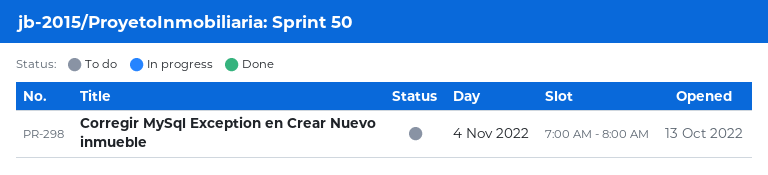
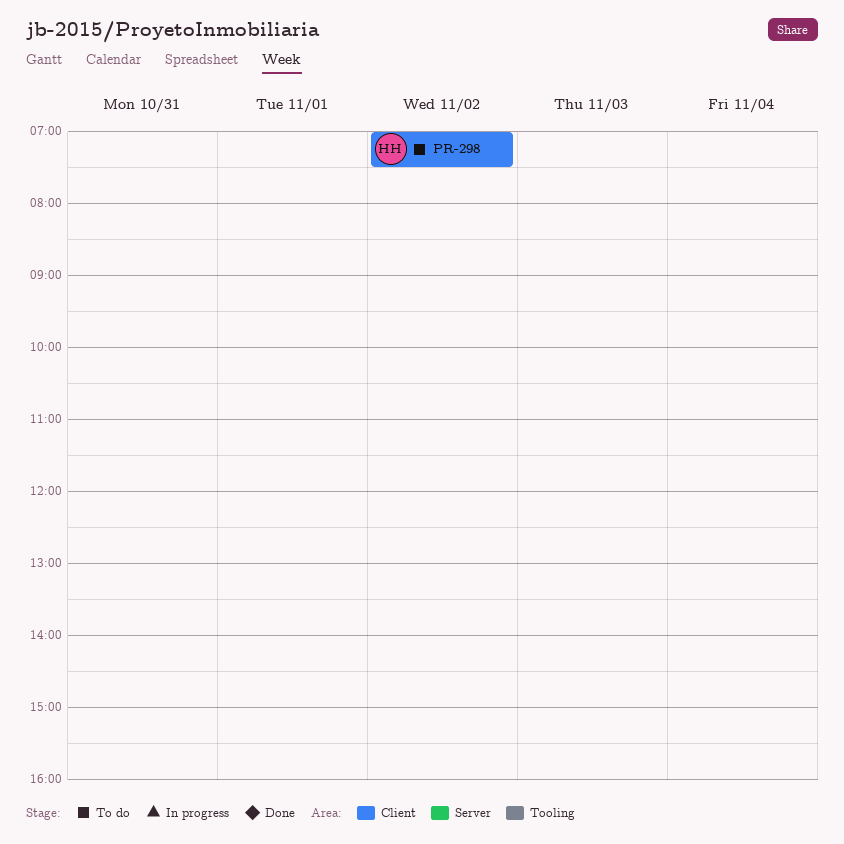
PR-298, day: Nov 4 -> Nov 2
PR-298, ends: 08:00 -> 07:30

